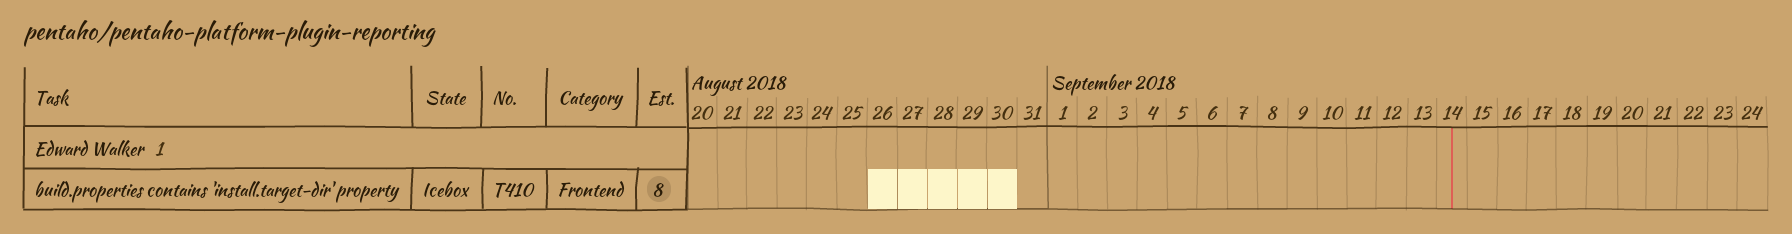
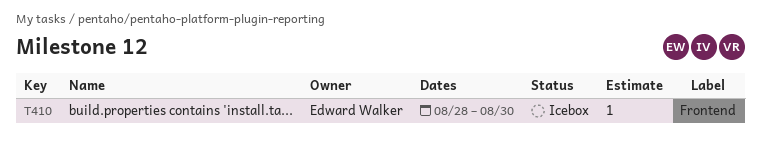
T410, estimate: 8 -> 1
T410, start: Aug 26 -> Aug 28

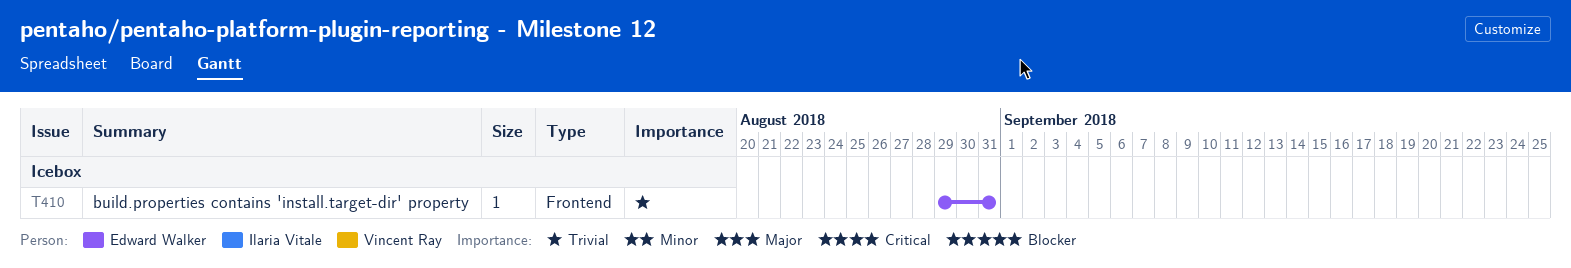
T410, start: Aug 28 -> Aug 29
T410, due: Aug 30 -> Aug 31

